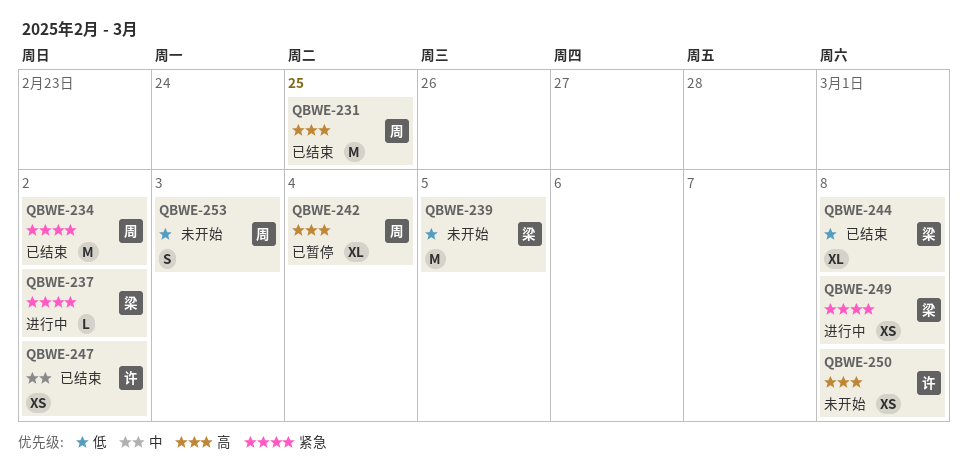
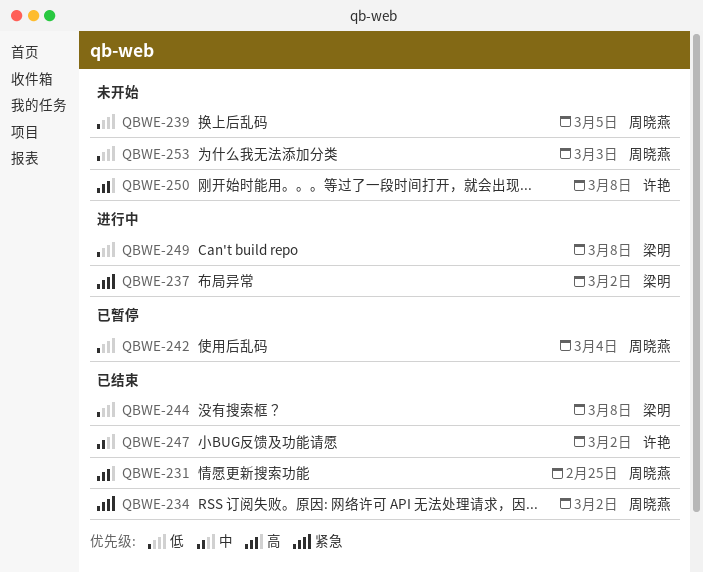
QBWE-239, owner: 梁明 -> 周晓燕
QBWE-242, priority: 高 -> 低
QBWE-249, priority: 紧急 -> 低

